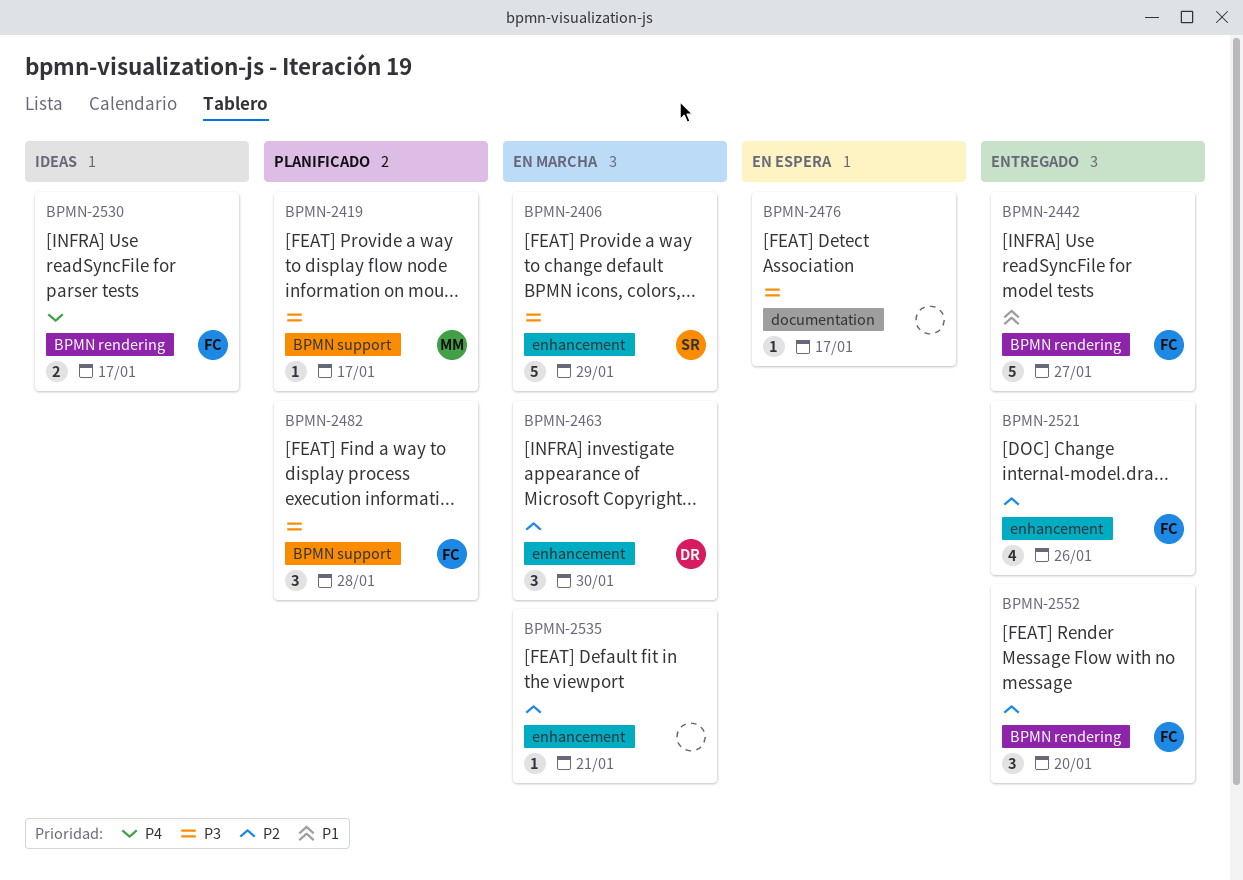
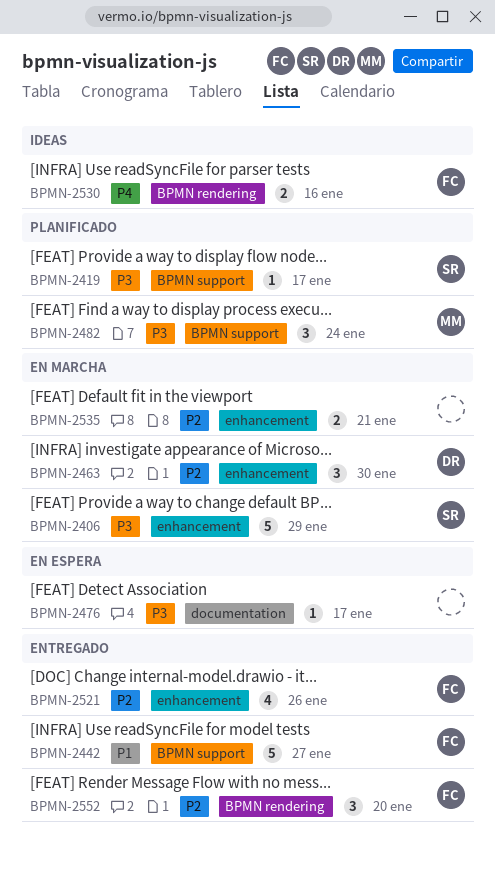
BPMN-2419, owner: MM -> SR
BPMN-2442, label: BPMN rendering -> BPMN support
BPMN-2482, owner: FC -> MM
BPMN-2482, due: Jan 28 -> Jan 24
BPMN-2530, due: Jan 17 -> Jan 16
BPMN-2535, estimate: 1 -> 2

